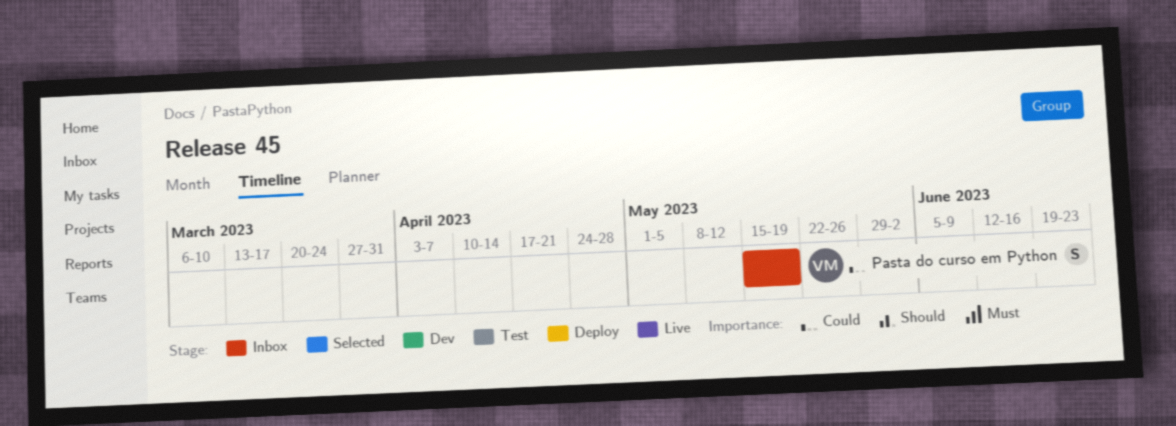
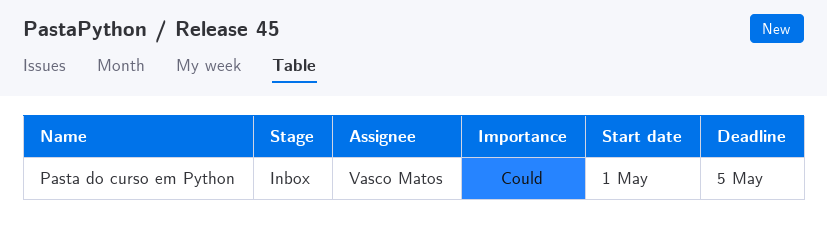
Pasta do curso em Python, start: May 15 -> May 1
Pasta do curso em Python, due: May 19 -> May 5

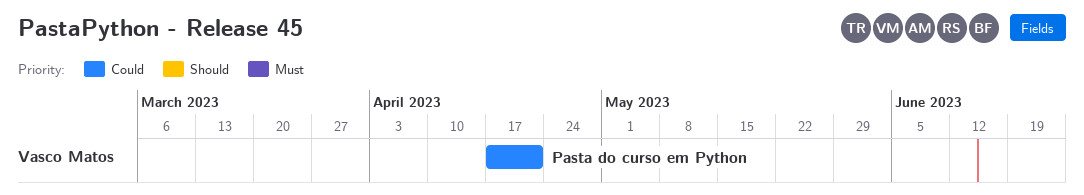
Pasta do curso em Python, start: May 1 -> Apr 17
Pasta do curso em Python, due: May 5 -> Apr 21

